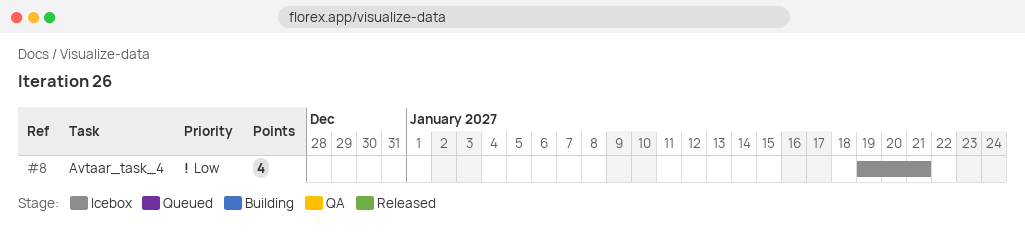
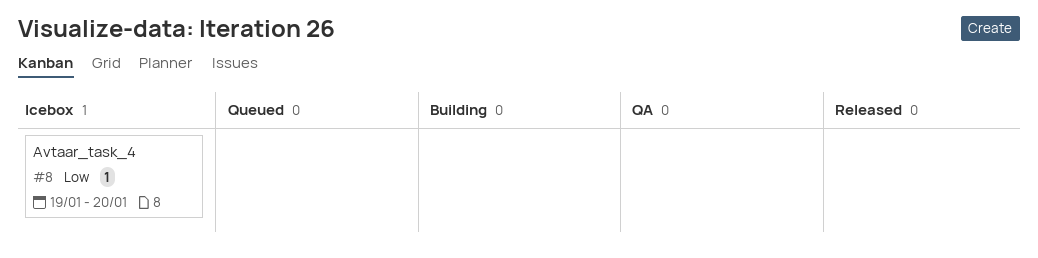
#8, estimate: 4 -> 1
#8, due: Jan 21 -> Jan 20

